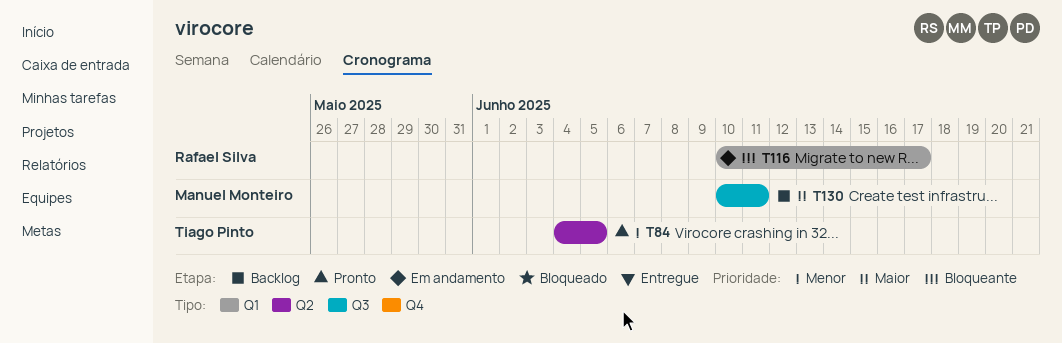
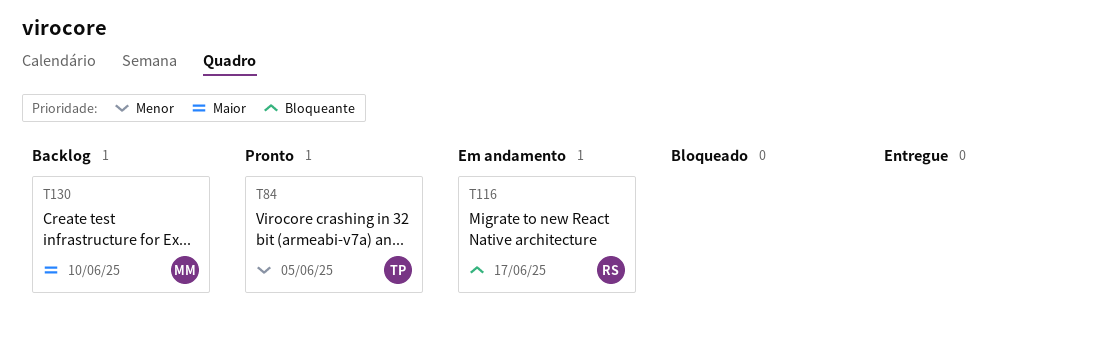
T130, due: Jun 11 -> Jun 10

